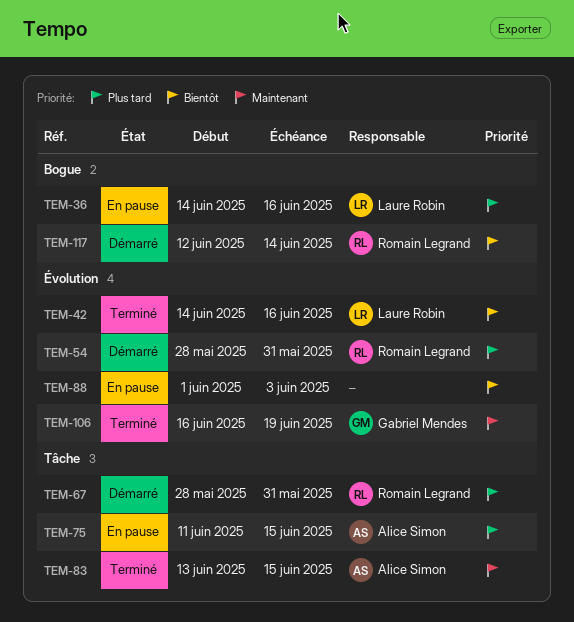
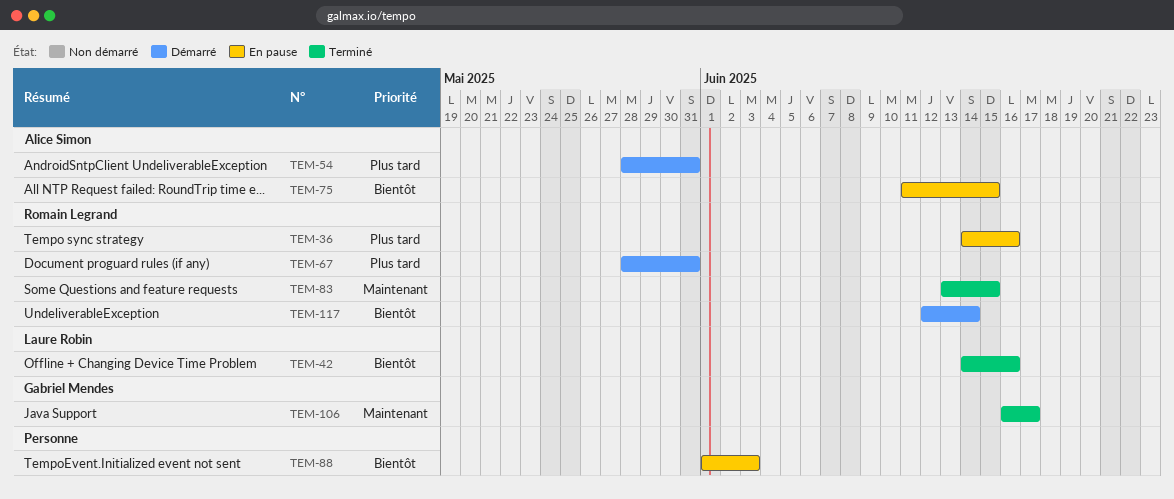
TEM-36, owner: Laure Robin -> Romain Legrand
TEM-54, owner: Romain Legrand -> Alice Simon
TEM-75, priority: Plus tard -> Bientôt
TEM-83, owner: Alice Simon -> Romain Legrand
TEM-106, due: Jun 19 -> Jun 17

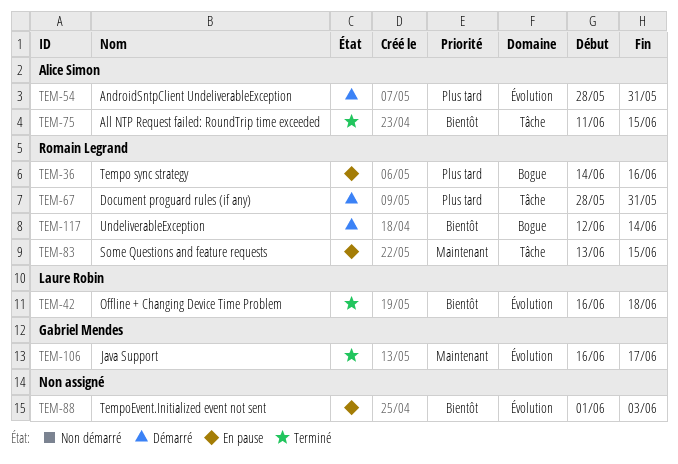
TEM-42, start: Jun 14 -> Jun 16
TEM-42, due: Jun 16 -> Jun 18
TEM-75, status: En pause -> Terminé
TEM-83, status: Terminé -> En pause

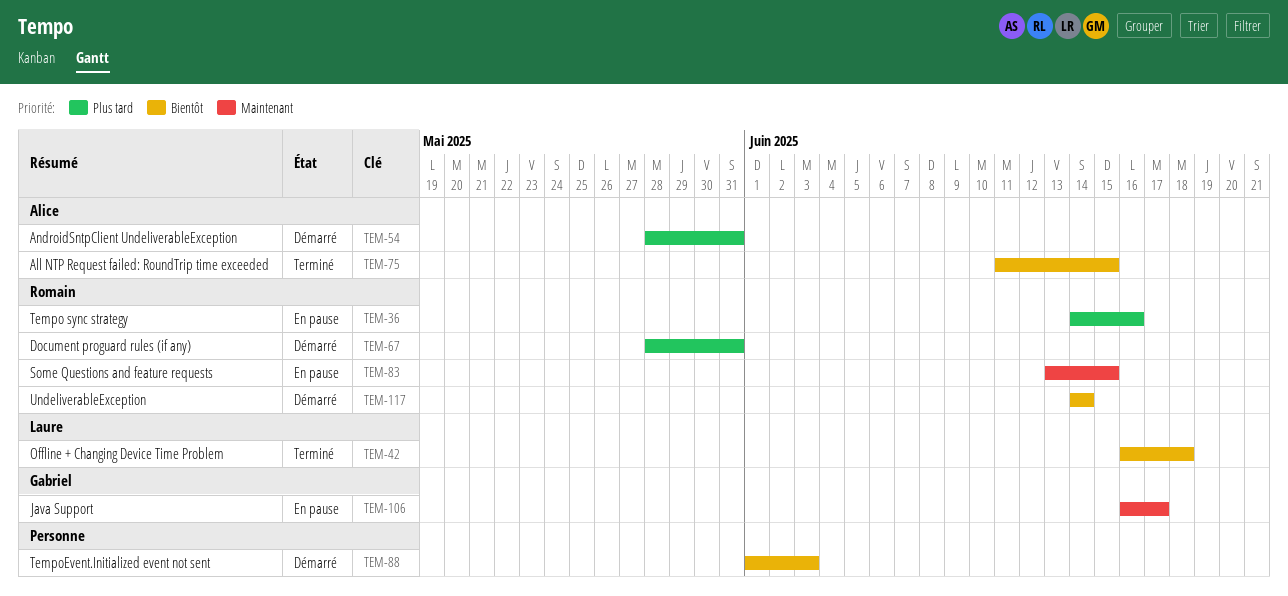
TEM-88, status: En pause -> Démarré
TEM-106, status: Terminé -> En pause
TEM-117, start: Jun 12 -> Jun 14

